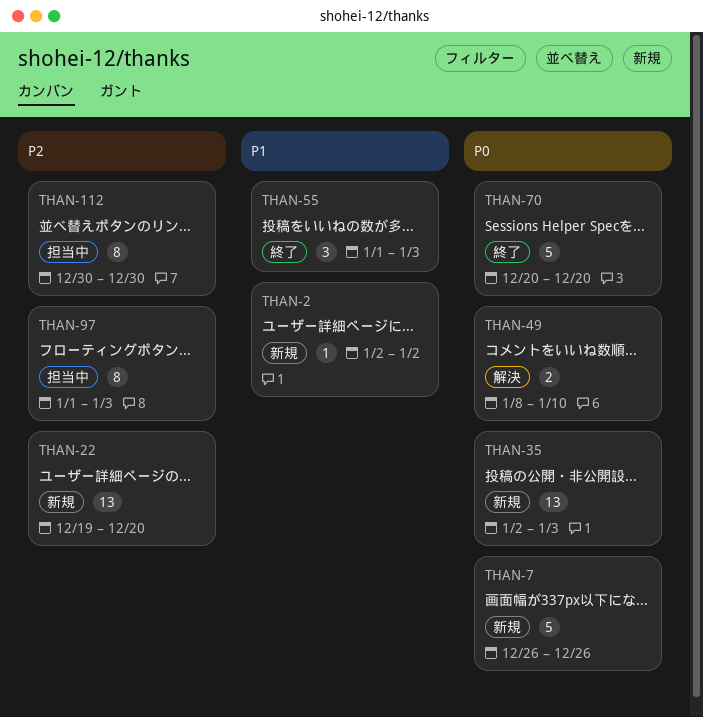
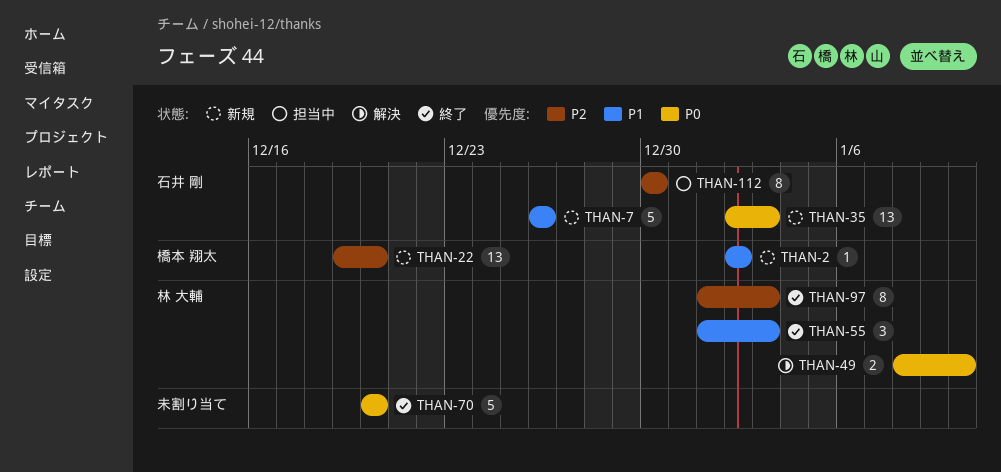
THAN-7, priority: P0 -> P1
THAN-97, status: 担当中 -> 終了

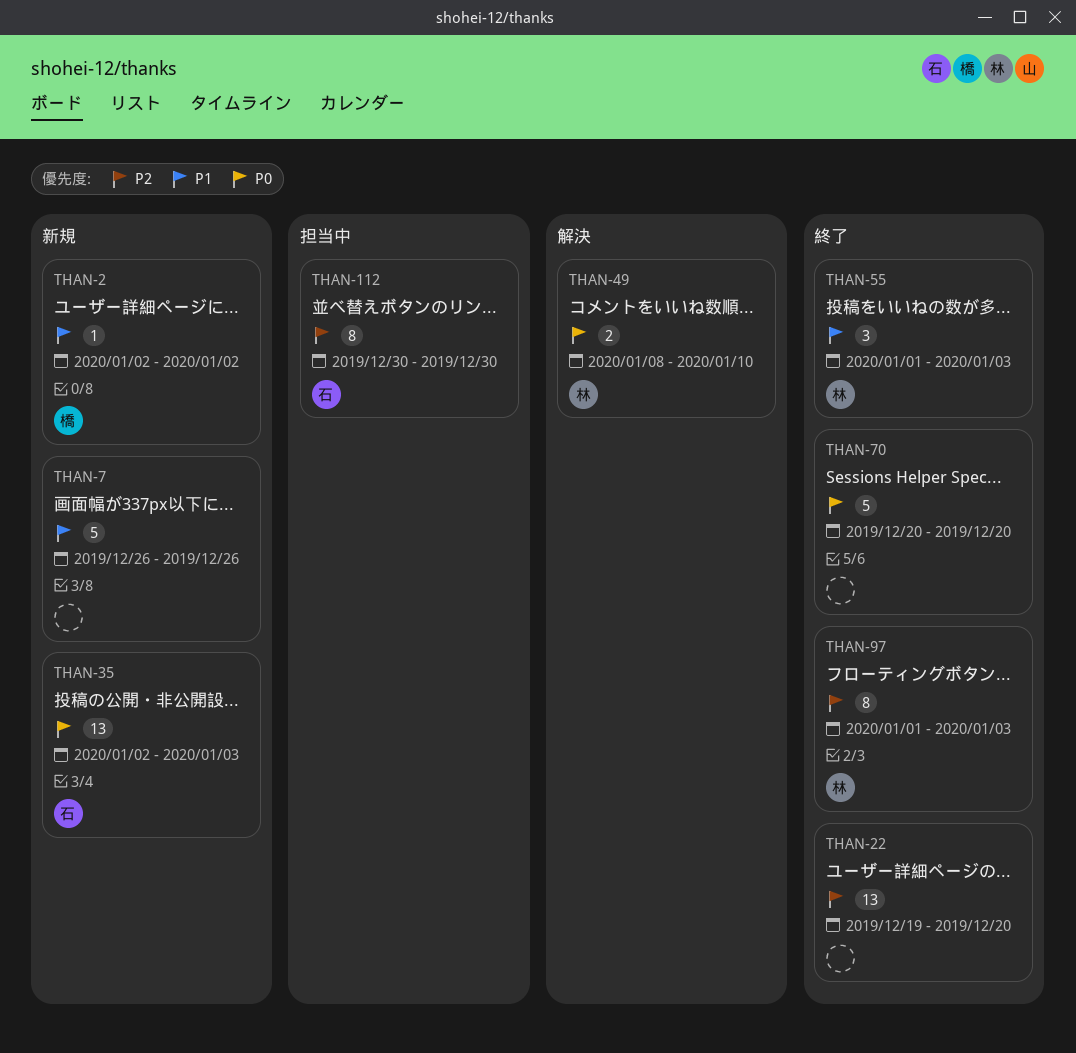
THAN-7, owner: 石井 剛 -> none
THAN-22, status: 新規 -> 終了
THAN-22, owner: 橋本 翔太 -> none

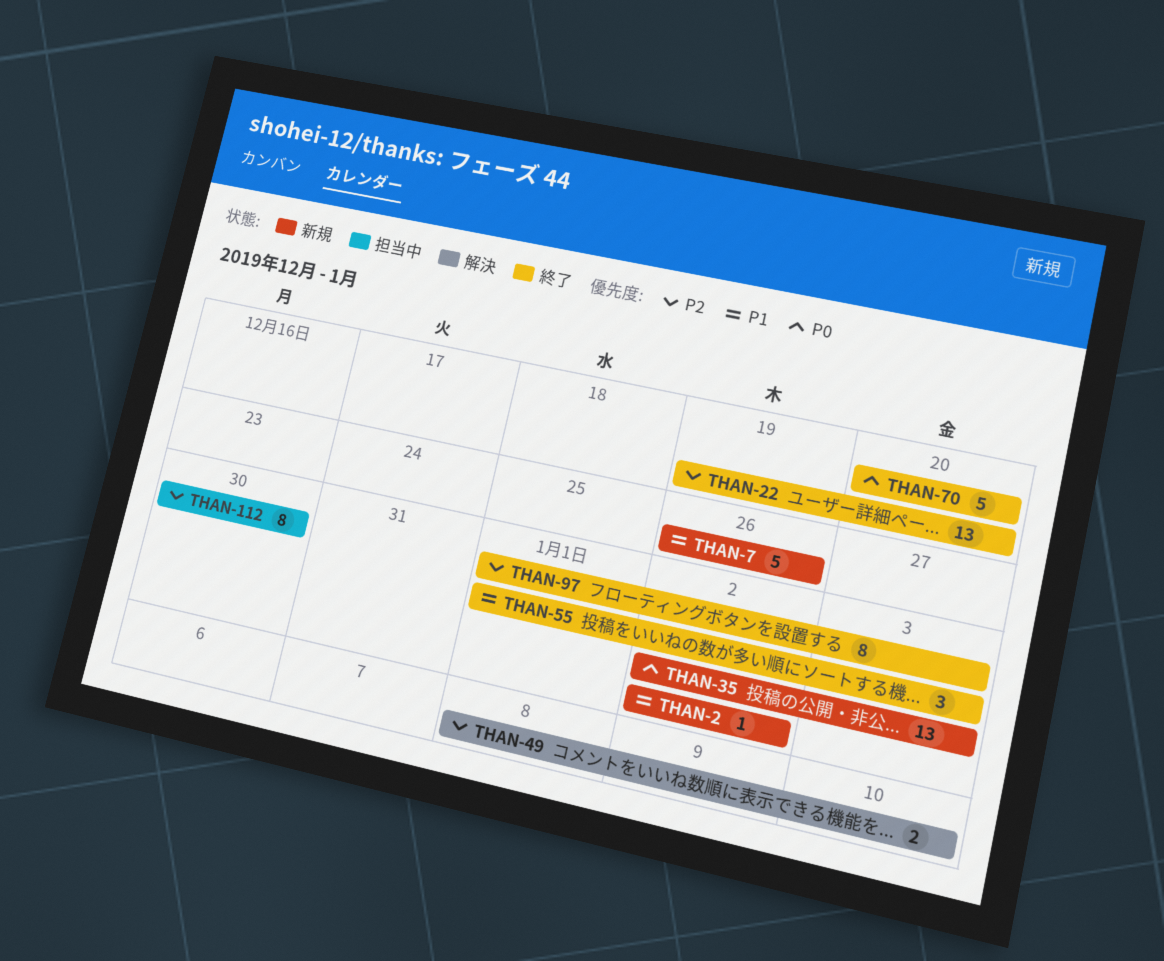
THAN-49, priority: P0 -> P2

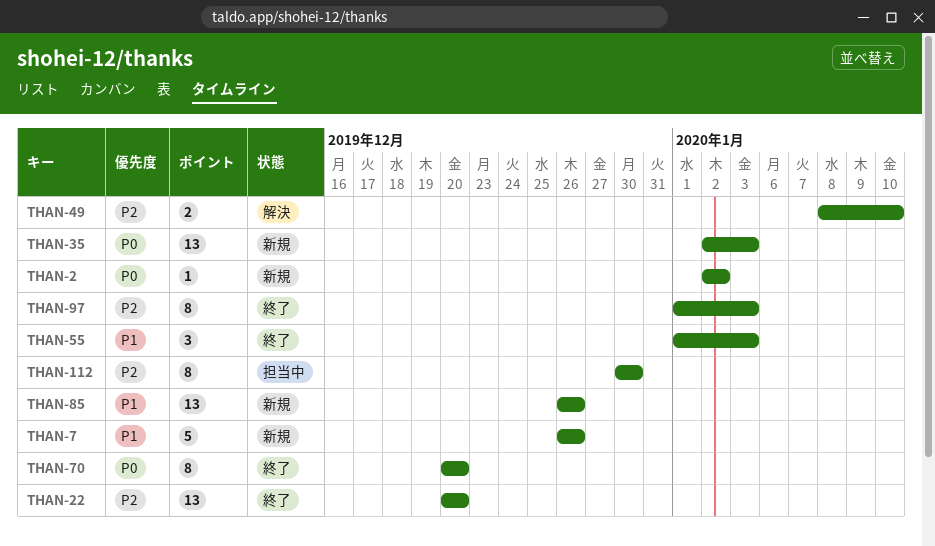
THAN-2, priority: P1 -> P0
THAN-22, start: Dec 19 -> Dec 20
THAN-70, estimate: 5 -> 8
THAN-85: none -> present

